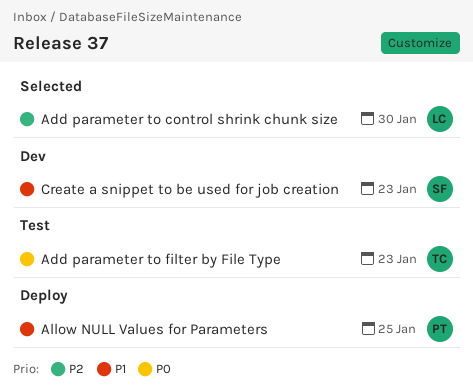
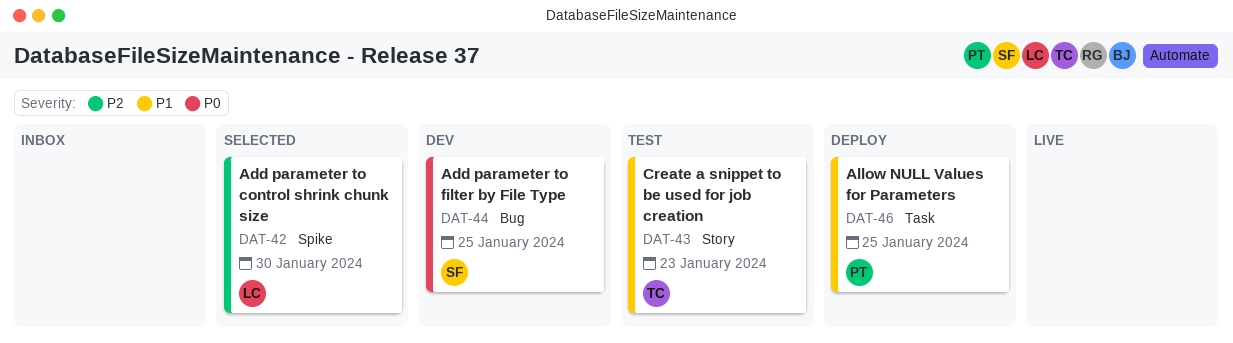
Add parameter to filter by File Type, status: Test -> Dev
Add parameter to filter by File Type, owner: TC -> SF
Add parameter to filter by File Type, due: Jan 23 -> Jan 25
Create a snippet to be used for job creation, status: Dev -> Test
Create a snippet to be used for job creation, owner: SF -> TC

